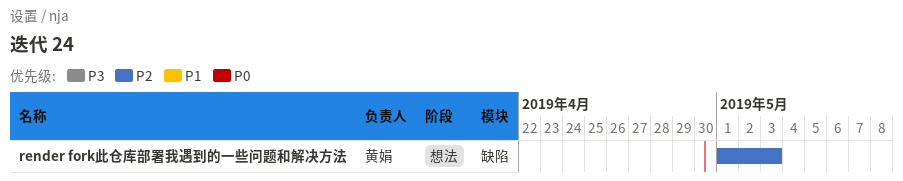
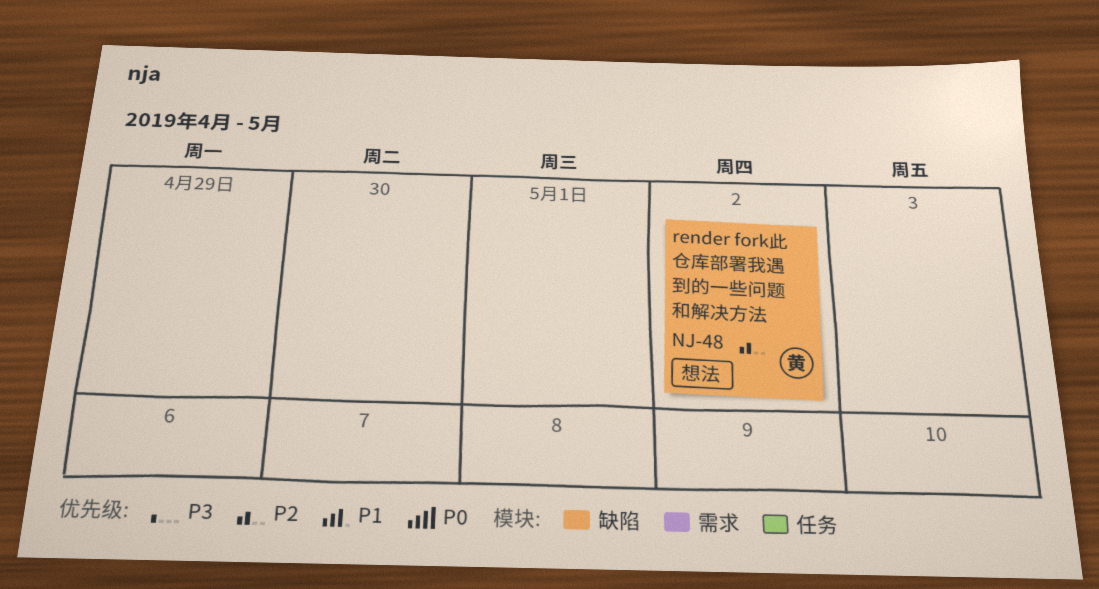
render fork此仓库部署我遇到的一些问题和解决方法, due: May 3 -> May 2

